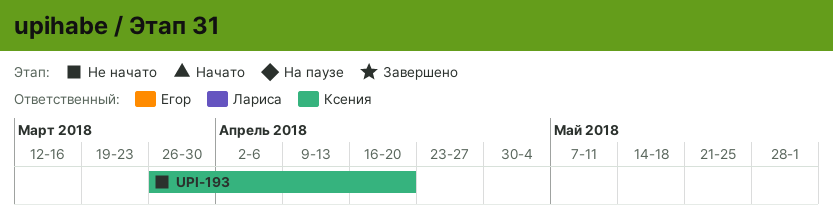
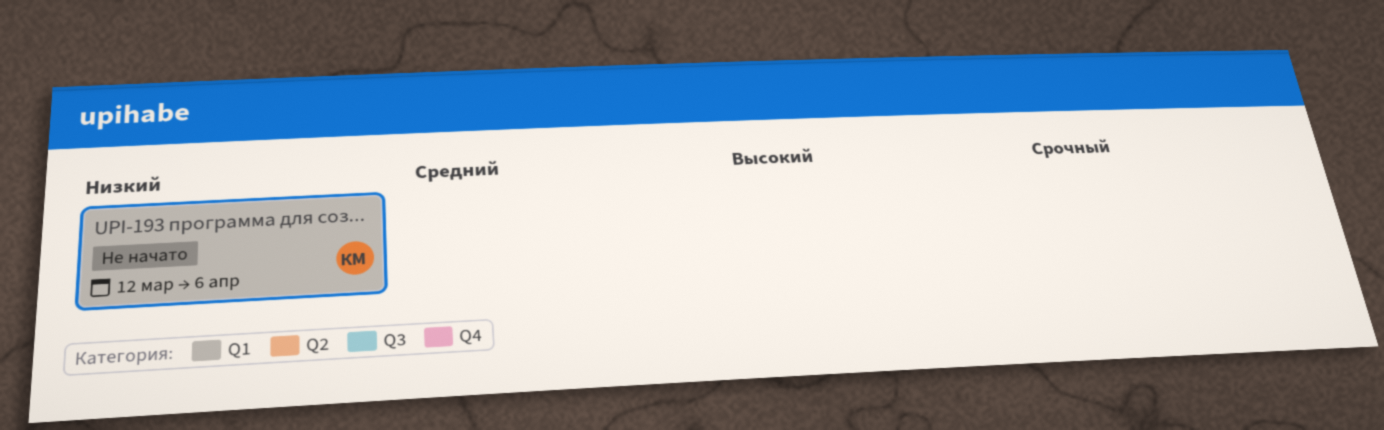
UPI-193, start: Mar 26 -> Mar 12
UPI-193, due: Apr 20 -> Apr 6

